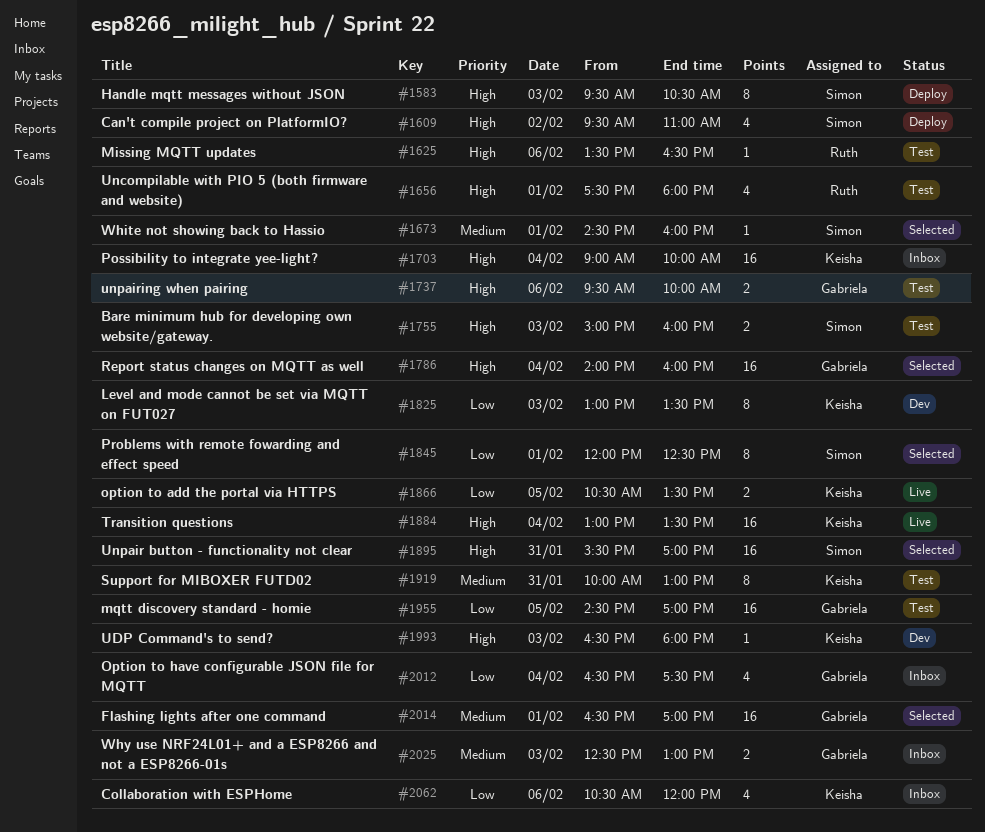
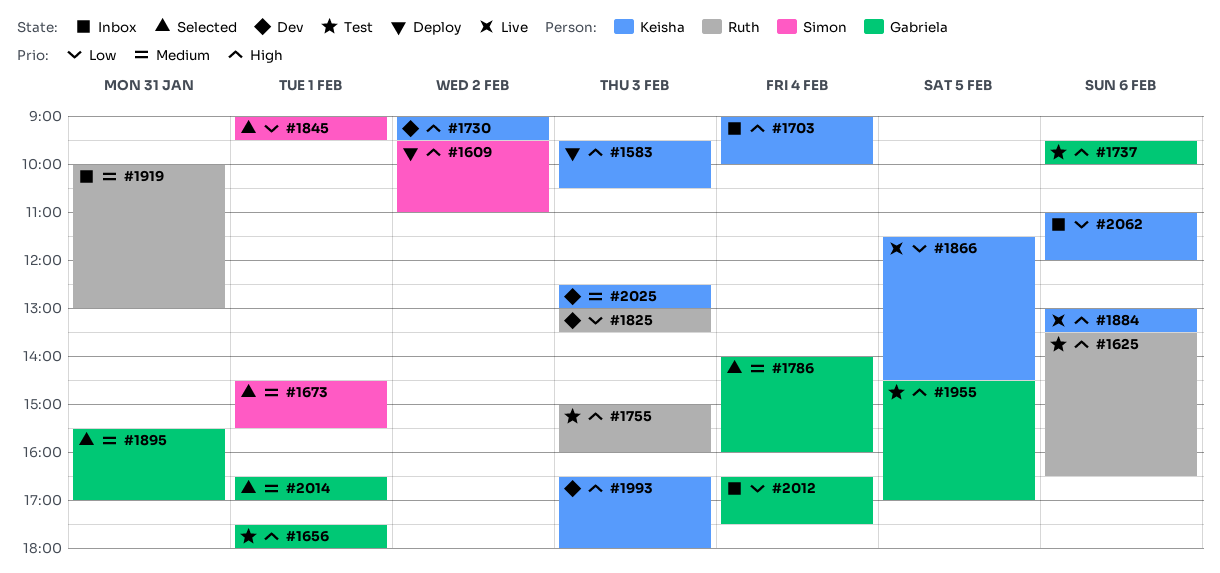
#1583, owner: Simon -> Keisha
#1656, owner: Ruth -> Gabriela
#1673, ends: 16:00 -> 15:30
#1730: none -> present
#1755, owner: Simon -> Ruth
#1786, priority: High -> Medium
#1825, owner: Keisha -> Ruth
#1845, begins: 12:00 -> 09:00
#1845, ends: 12:30 -> 09:30
#1866, begins: 10:30 -> 11:30
#1866, ends: 13:30 -> 14:30
#1884, day: Feb 4 -> Feb 6
#1895, owner: Simon -> Gabriela
#1895, priority: High -> Medium
#1919, status: Test -> Inbox
#1919, owner: Keisha -> Ruth
#1955, priority: Low -> High
#2025, status: Inbox -> Dev
#2025, owner: Gabriela -> Keisha
#2062, begins: 10:30 -> 11:00

